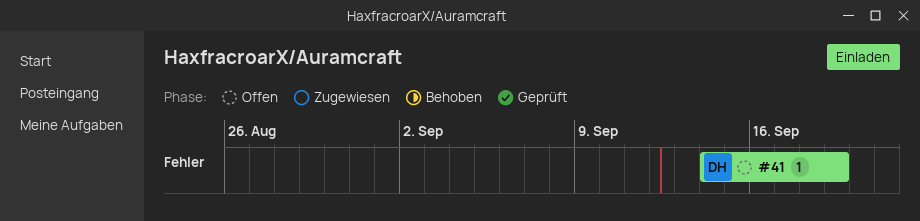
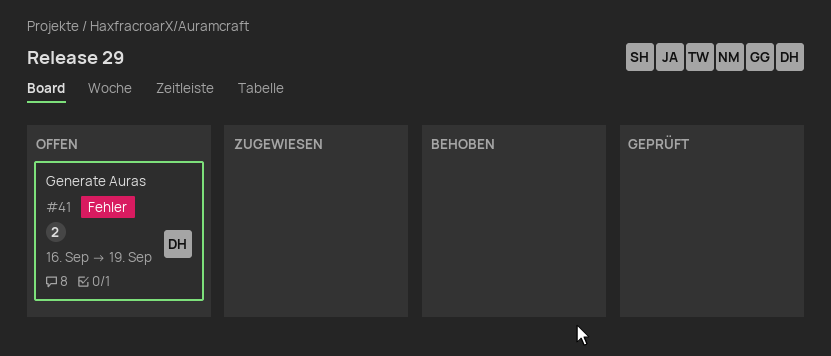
#41, estimate: 1 -> 2
#41, start: Sep 14 -> Sep 16

